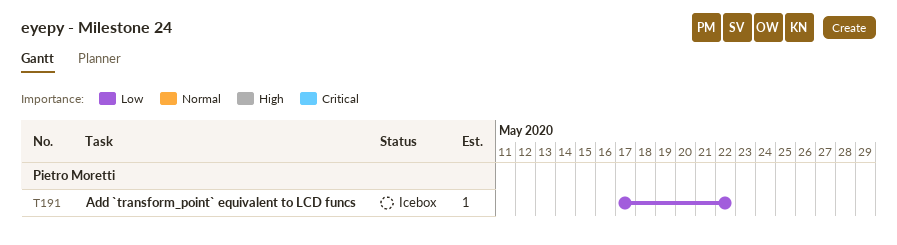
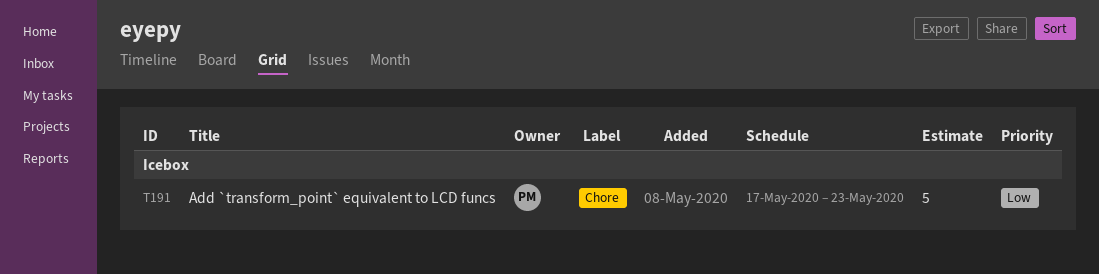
T191, estimate: 1 -> 5
T191, due: May 22 -> May 23

